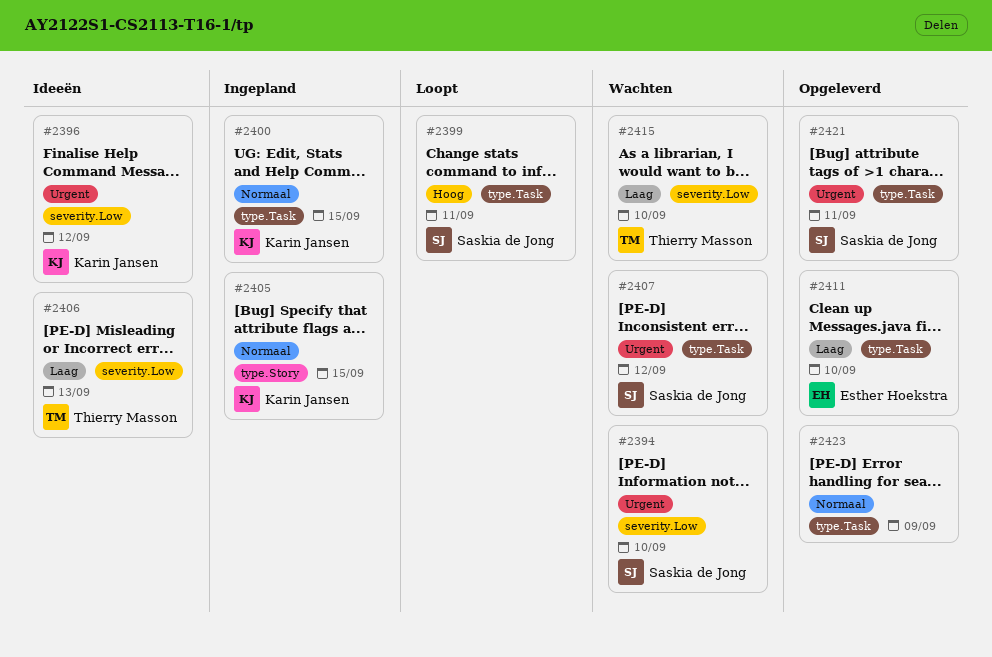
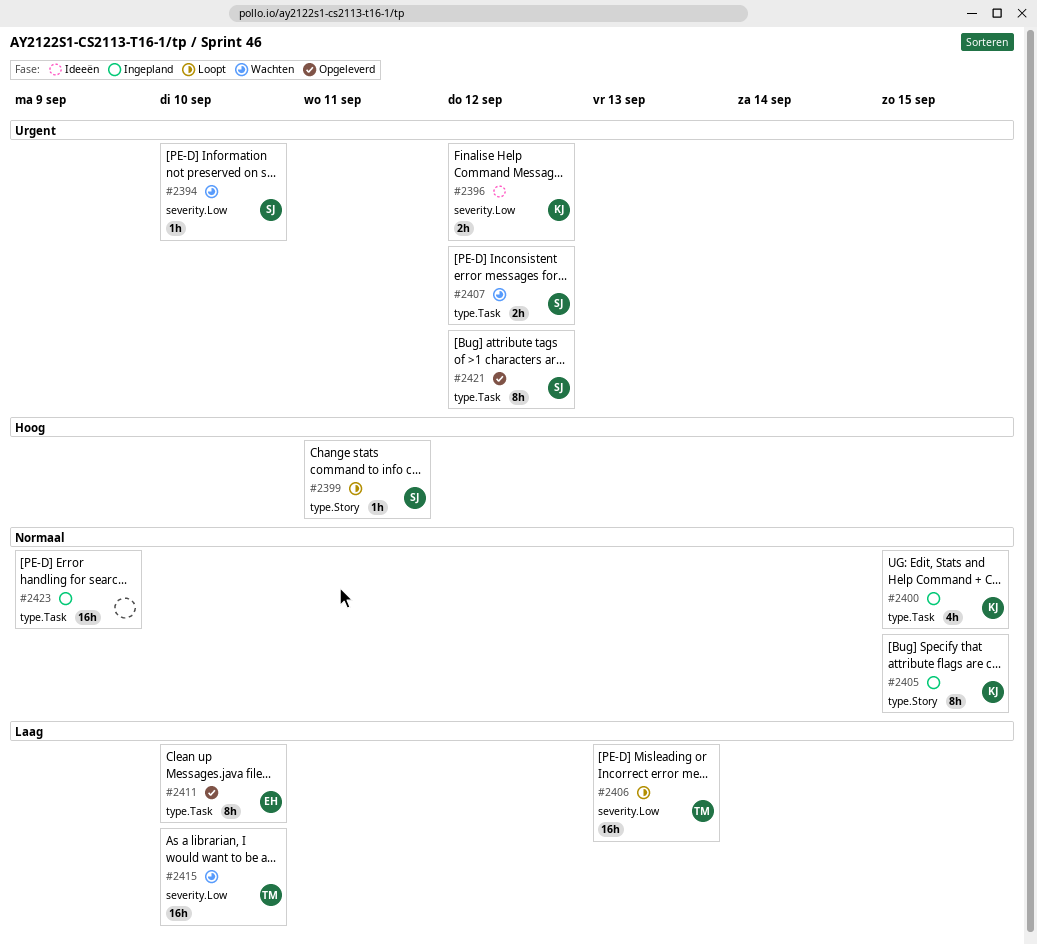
#2399, label: type.Task -> type.Story
#2406, status: Ideeën -> Loopt
#2421, due: Sep 11 -> Sep 12
#2423, status: Opgeleverd -> Ingepland

